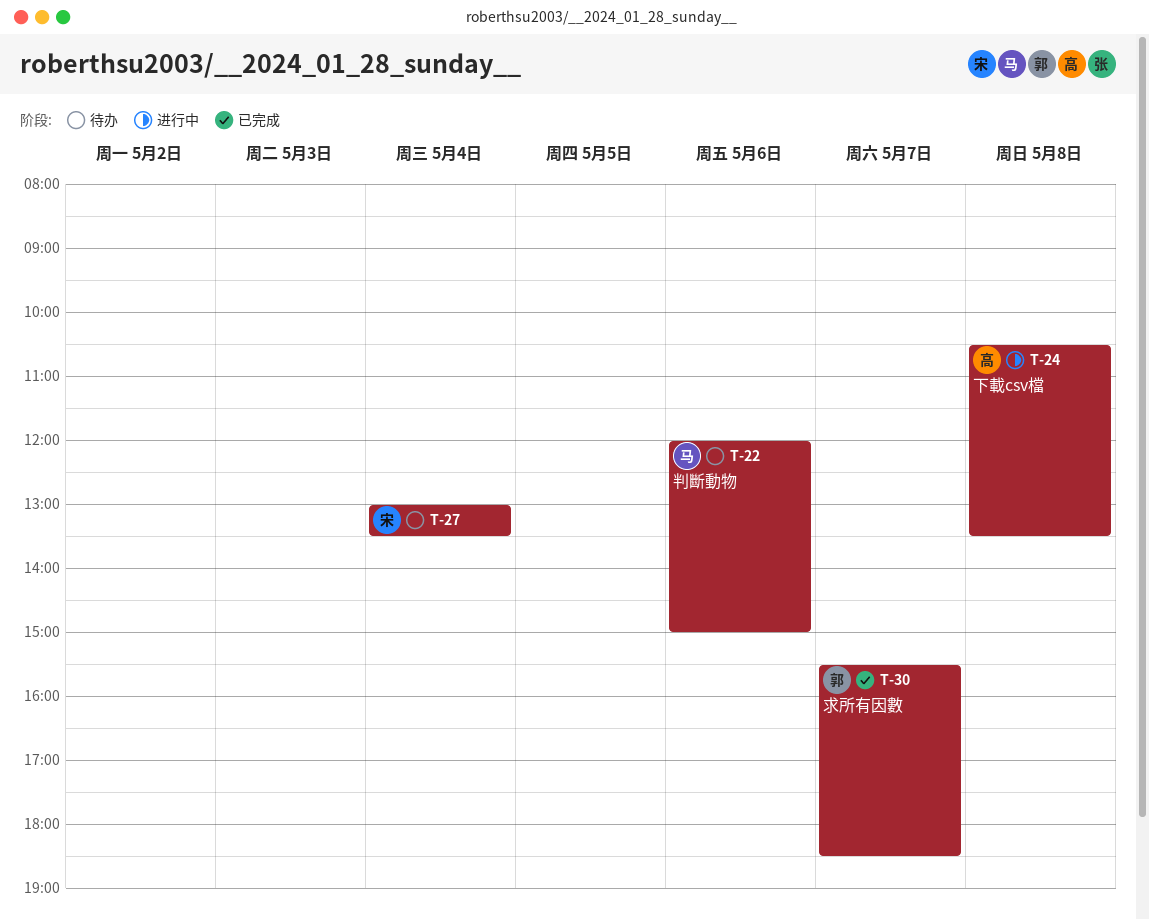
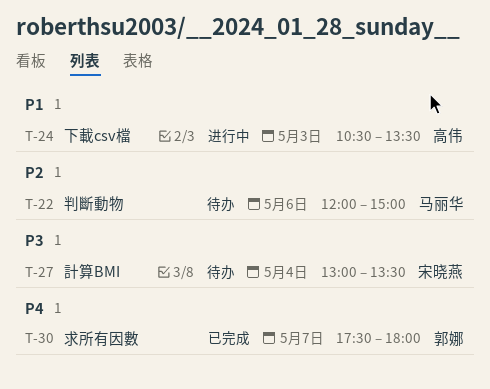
T-24, day: May 8 -> May 3
T-30, begins: 15:30 -> 17:30
T-30, ends: 18:30 -> 18:00

